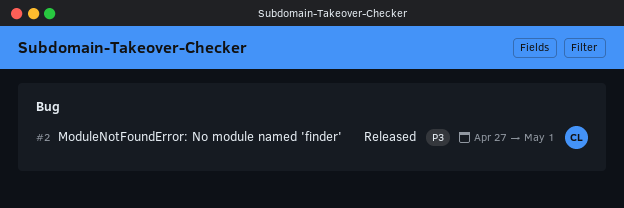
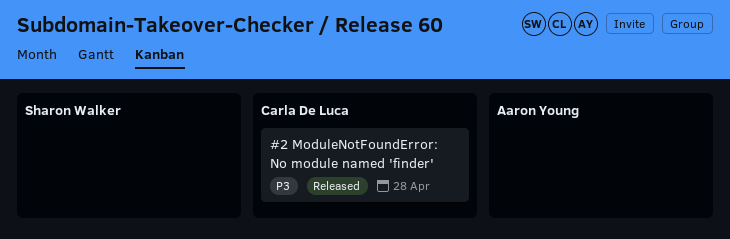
#2, due: May 1 -> Apr 28

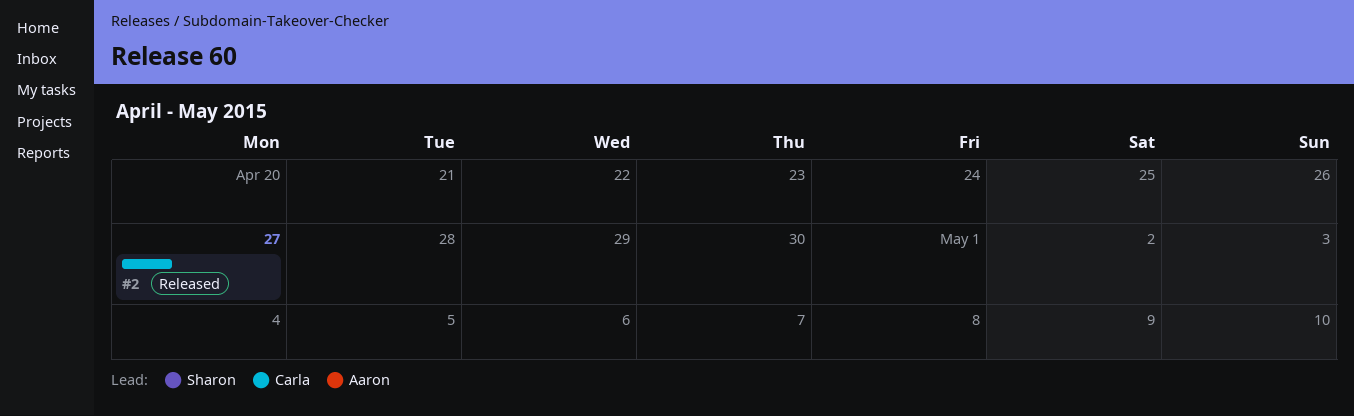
#2, due: Apr 28 -> Apr 27

